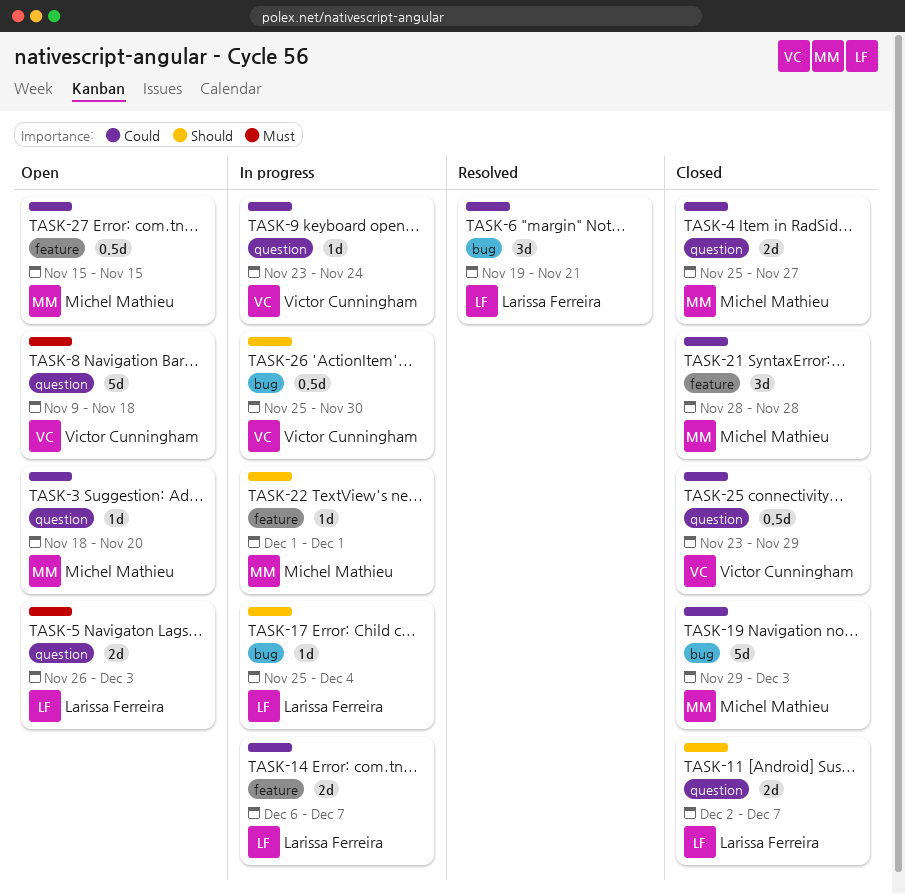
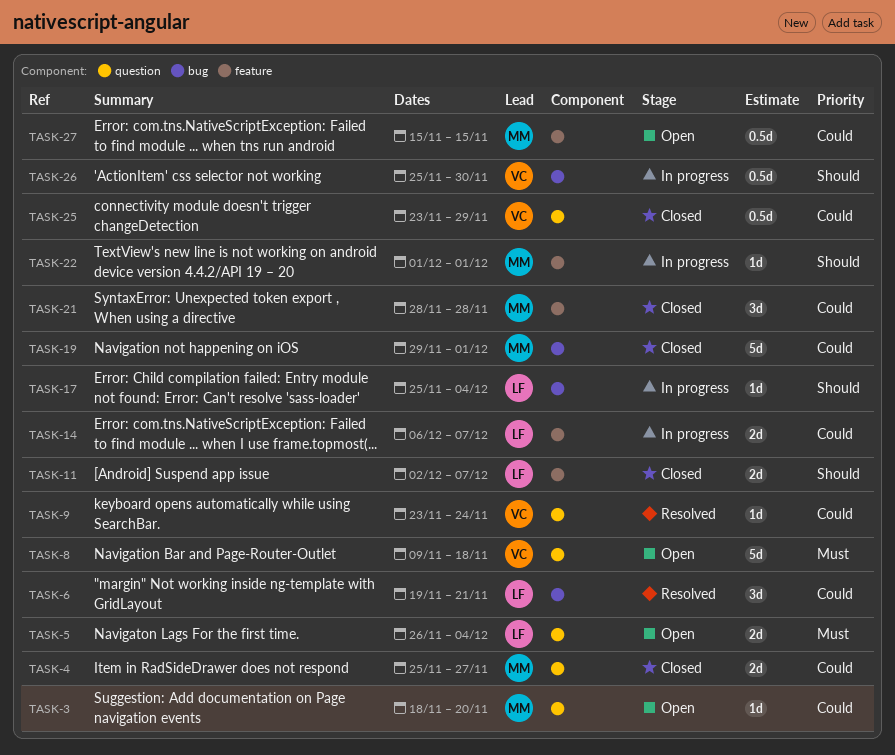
TASK-5, due: Dec 3 -> Dec 4
TASK-9, status: In progress -> Resolved
TASK-11, label: question -> feature
TASK-19, due: Dec 3 -> Dec 1

